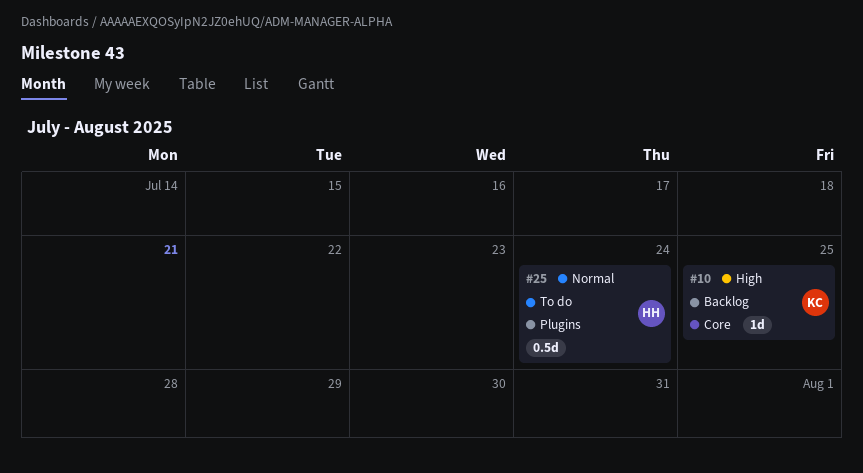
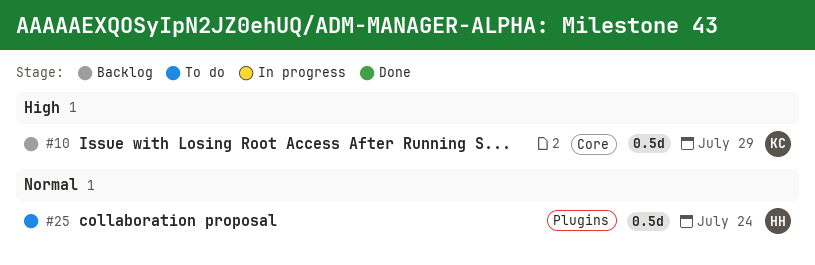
#10, estimate: 1d -> 0.5d
#10, due: Jul 25 -> Jul 29

